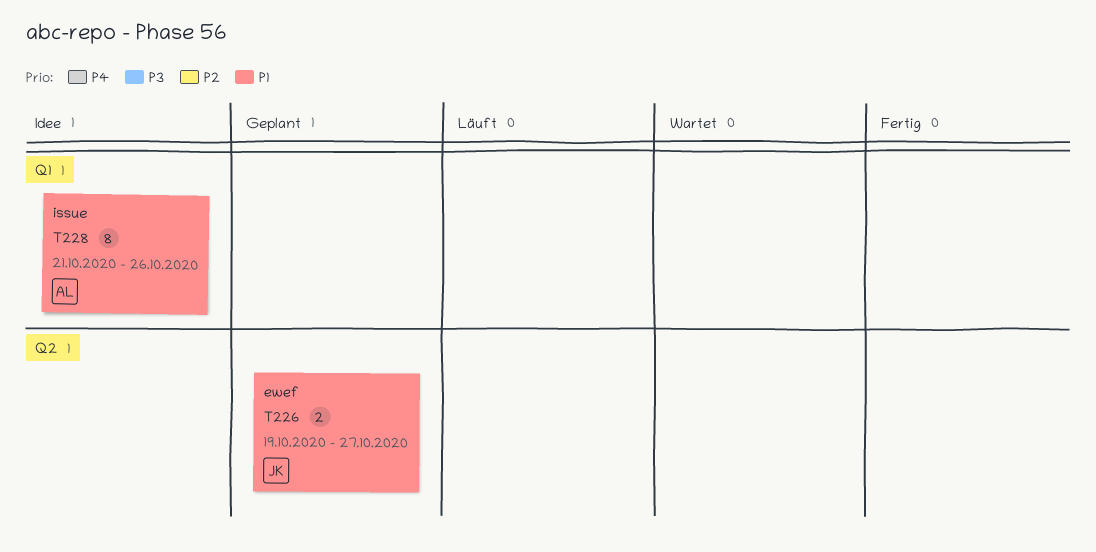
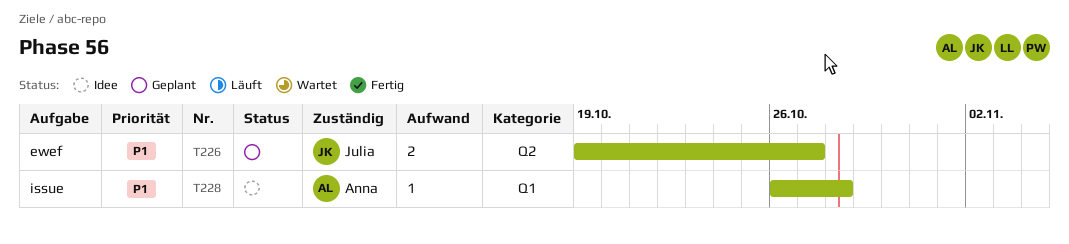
T228, estimate: 8 -> 1
T228, start: Oct 21 -> Oct 26
T228, due: Oct 26 -> Oct 28

